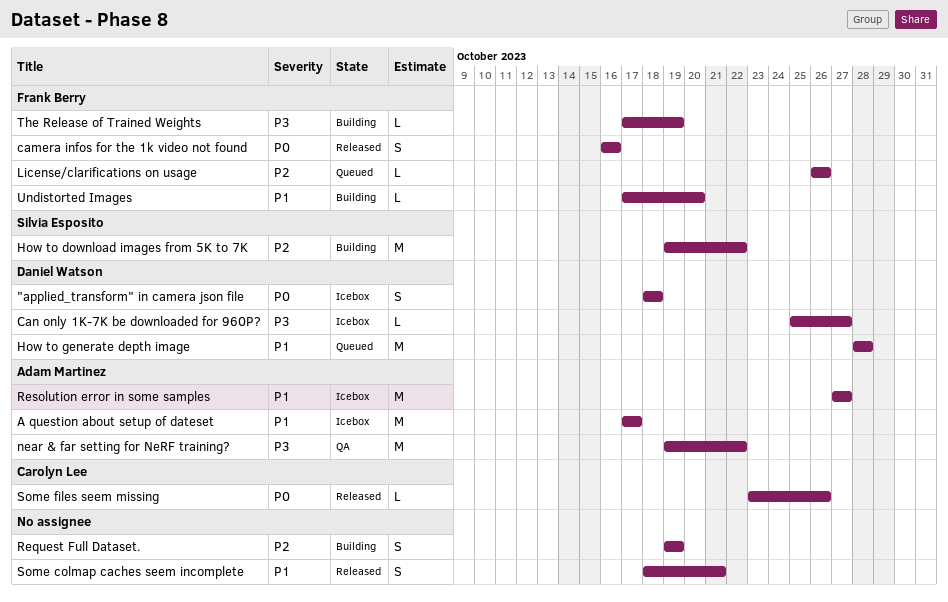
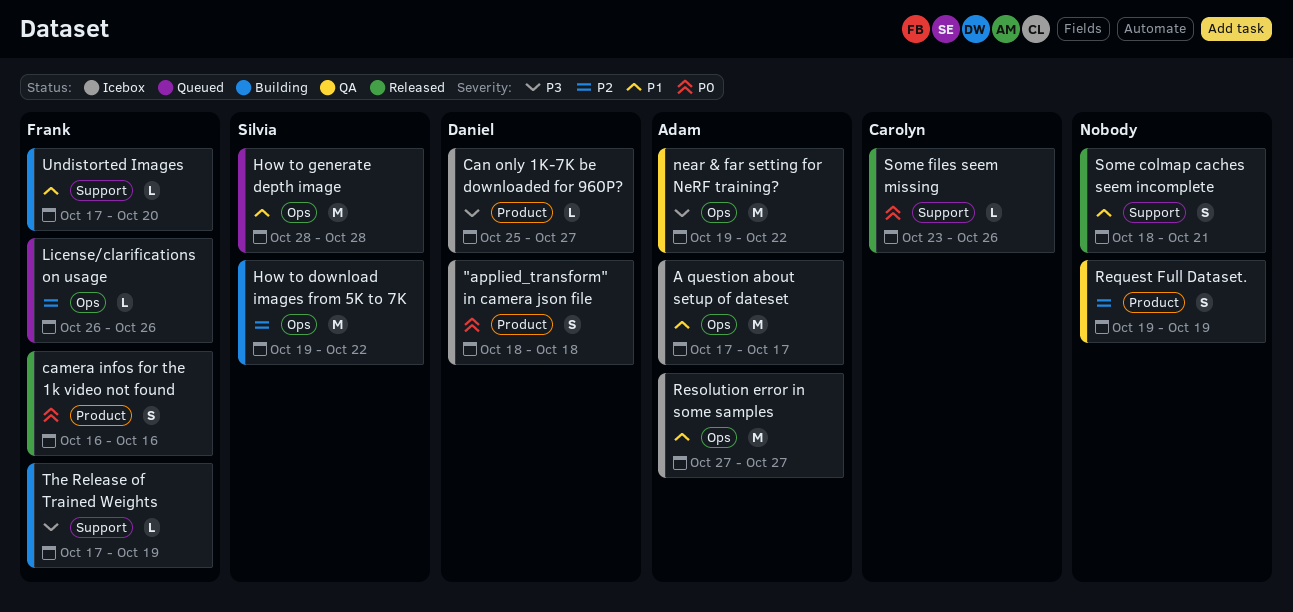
How to generate depth image, owner: Daniel Watson -> Silvia Esposito
Request Full Dataset., status: Building -> QA

